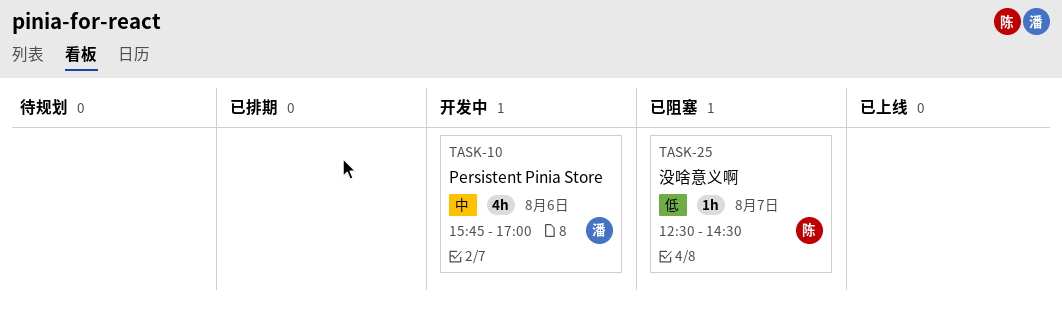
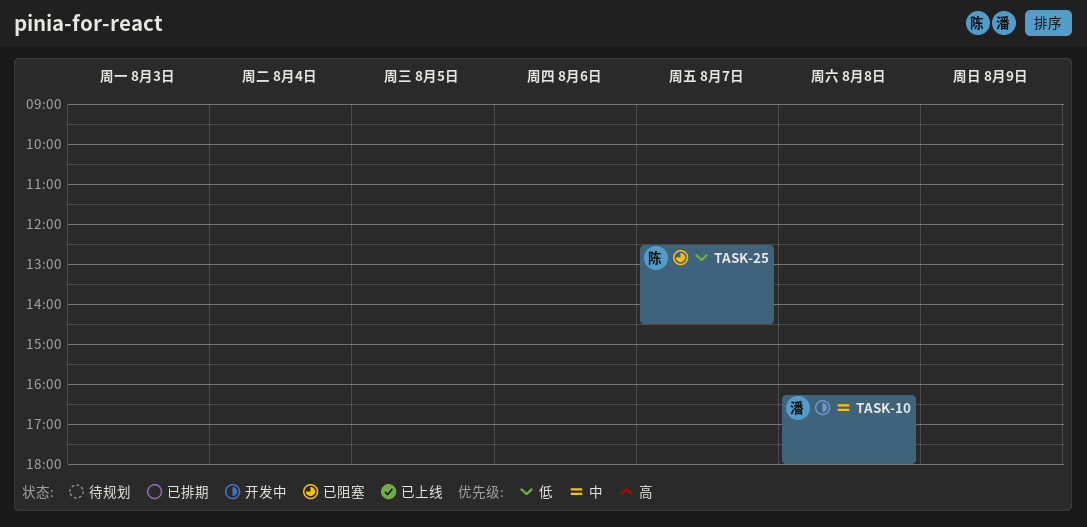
TASK-10, day: Aug 6 -> Aug 8
TASK-10, begins: 15:45 -> 16:15
TASK-10, ends: 17:00 -> 18:00

